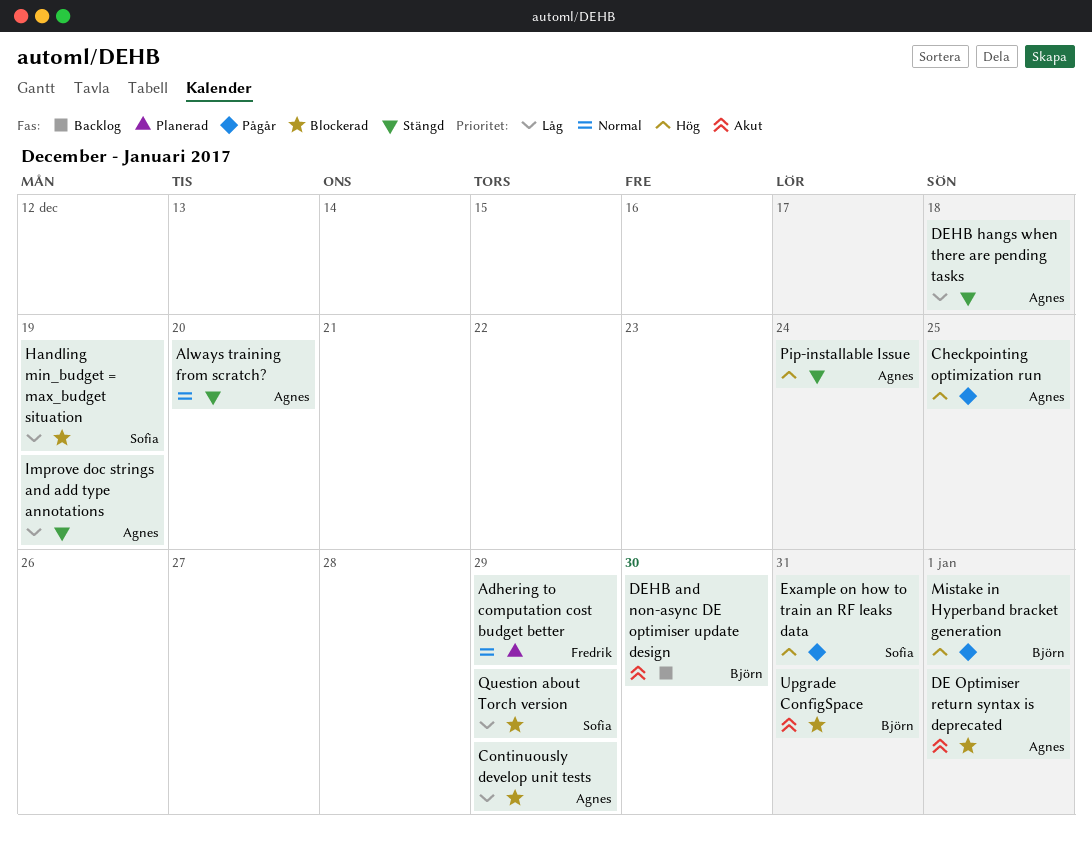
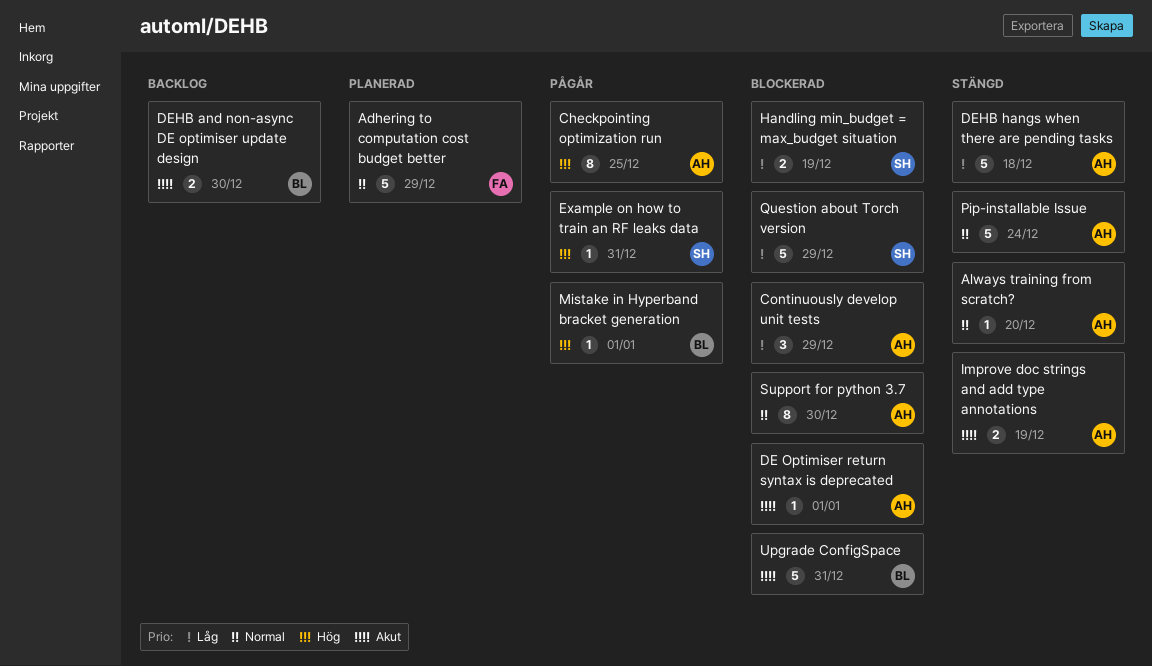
Improve doc strings and add type annotations, priority: Låg -> Akut
Pip-installable Issue, priority: Hög -> Normal
Support for python 3.7: none -> present

